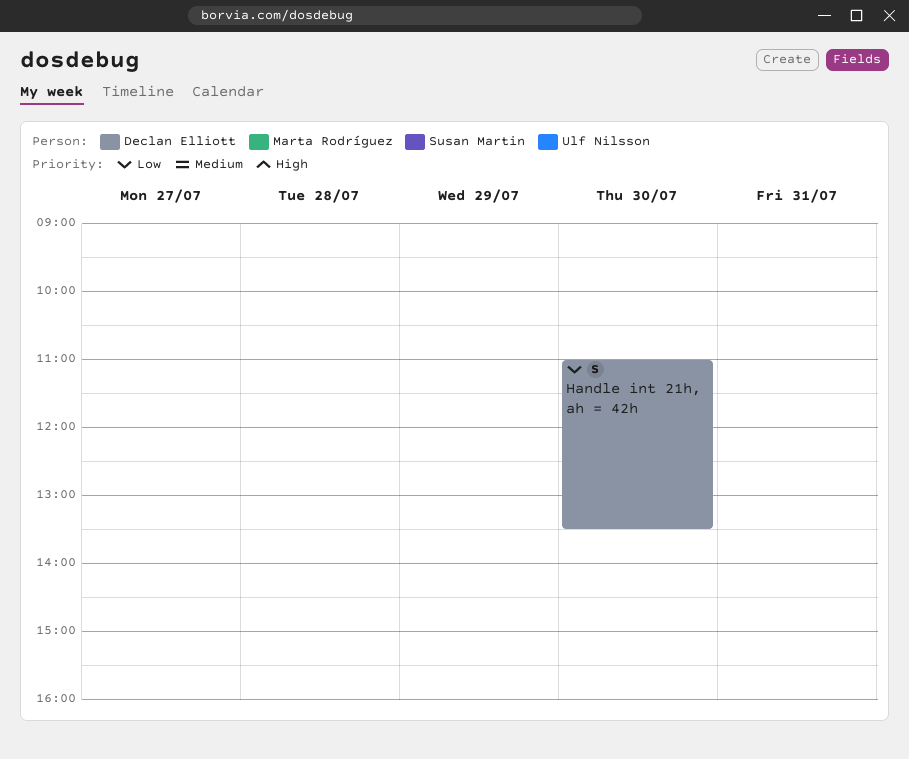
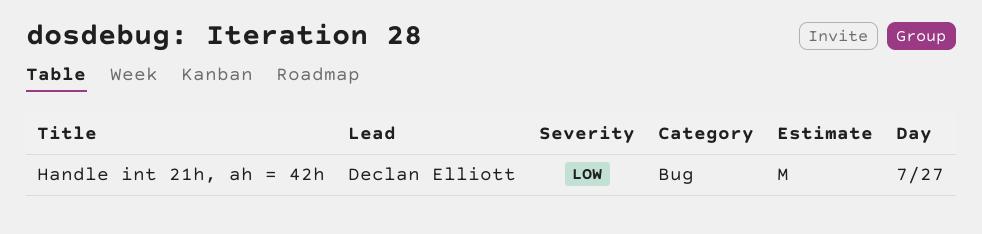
Handle int 21h, ah = 42h, estimate: S -> M
Handle int 21h, ah = 42h, day: Jul 30 -> Jul 27

